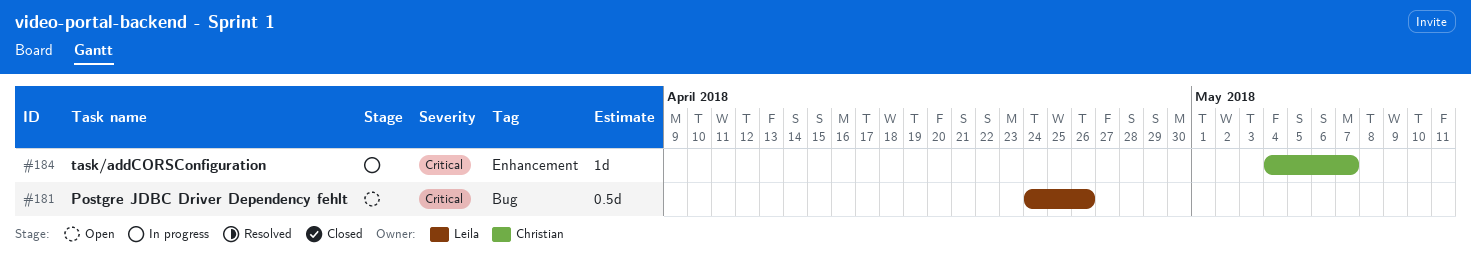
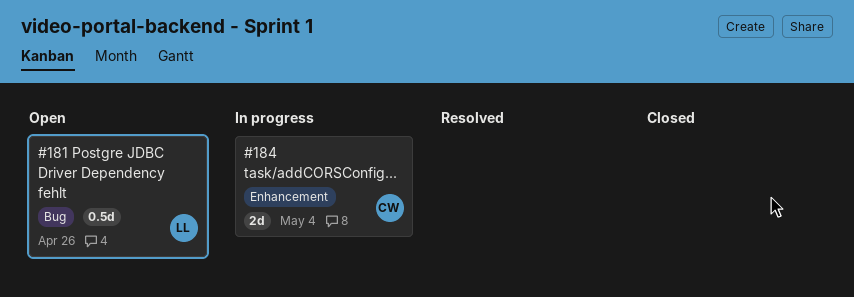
#184, estimate: 1d -> 2d
#184, due: May 7 -> May 4

